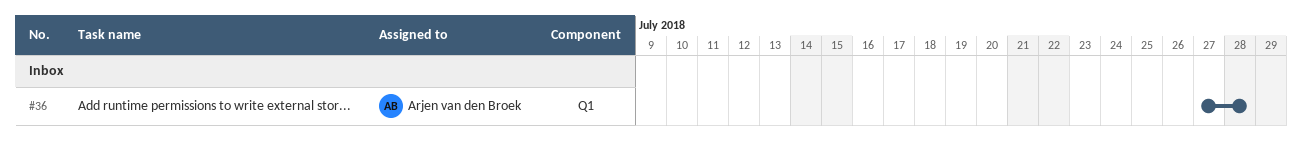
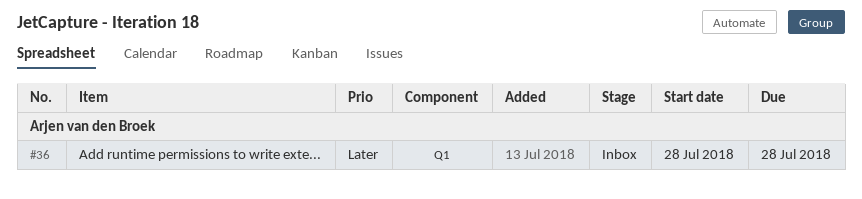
#36, start: Jul 27 -> Jul 28

